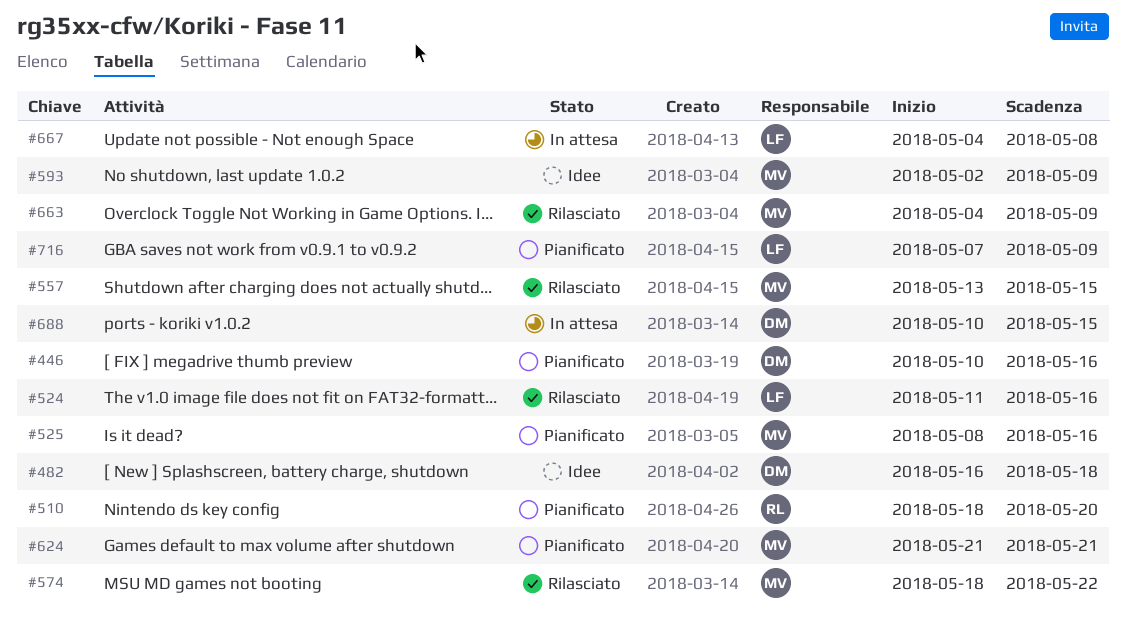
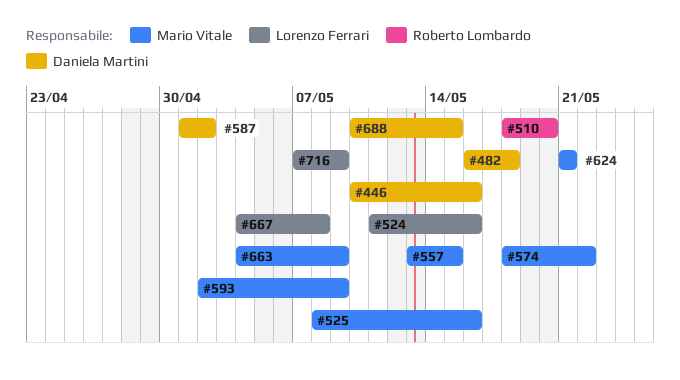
#587: none -> present

